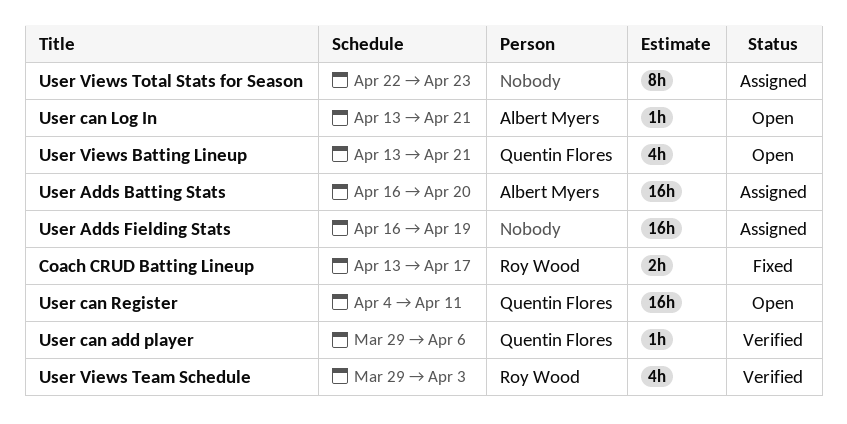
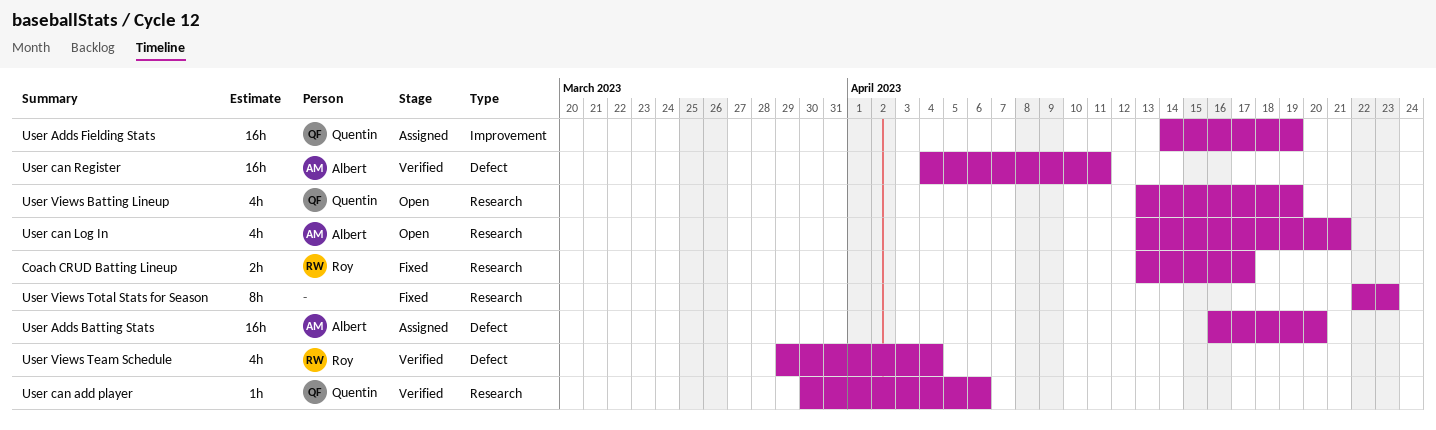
User Adds Fielding Stats, owner: none -> Quentin Flores
User Adds Fielding Stats, start: Apr 16 -> Apr 14
User can add player, start: Mar 29 -> Mar 30
User can Log In, estimate: 1h -> 4h
User can Register, status: Open -> Verified
User can Register, owner: Quentin Flores -> Albert Myers
User Views Batting Lineup, due: Apr 21 -> Apr 19
User Views Team Schedule, due: Apr 3 -> Apr 4
User Views Total Stats for Season, status: Assigned -> Fixed

